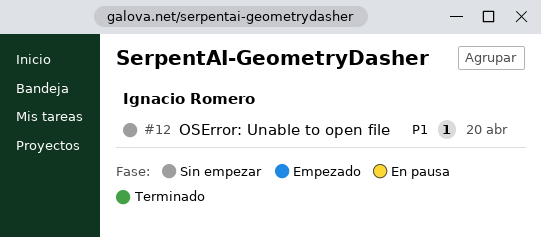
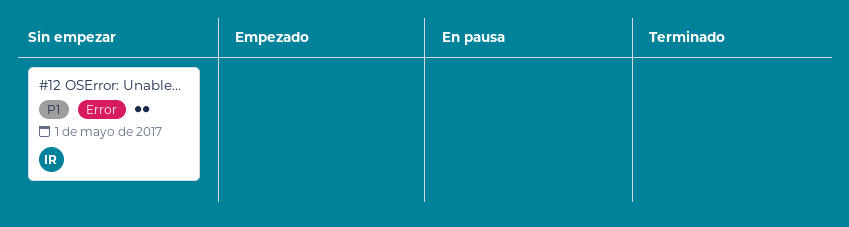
#12, estimate: 1 -> 2
#12, due: Apr 20 -> May 1

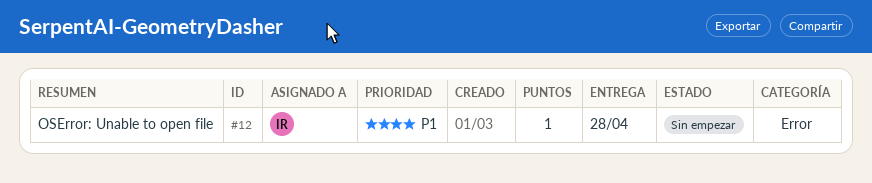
#12, estimate: 2 -> 1
#12, due: May 1 -> Apr 28

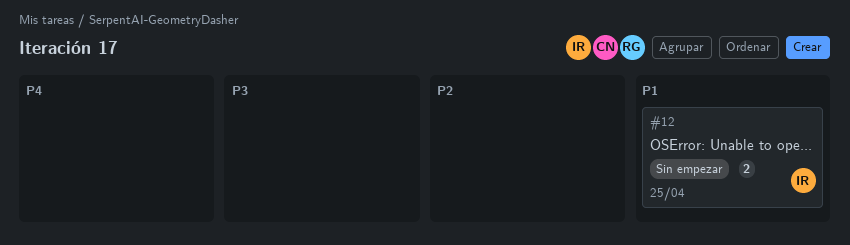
#12, estimate: 1 -> 2
#12, due: Apr 28 -> Apr 25

